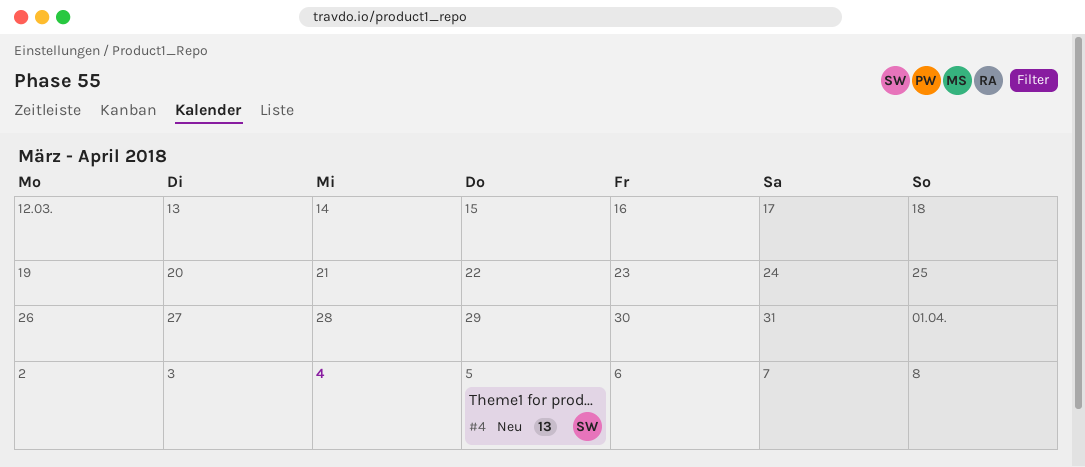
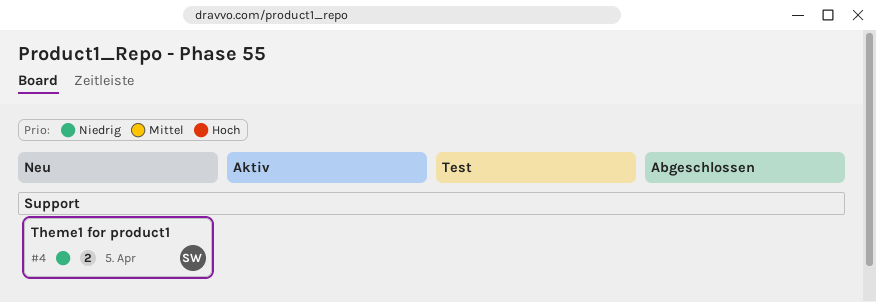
#4, estimate: 13 -> 2

